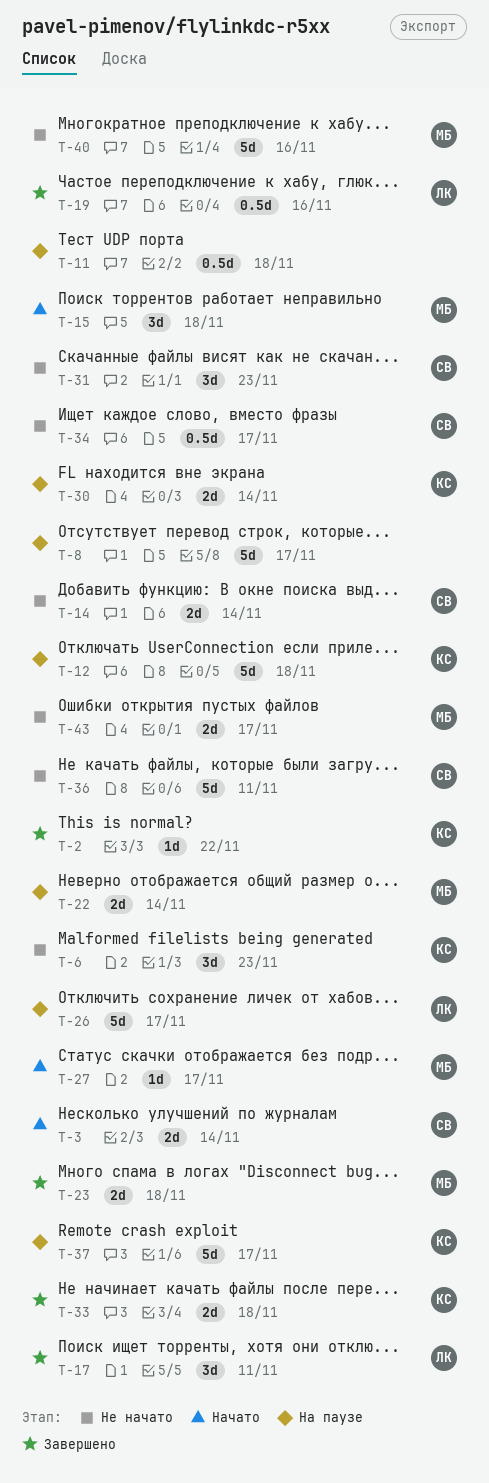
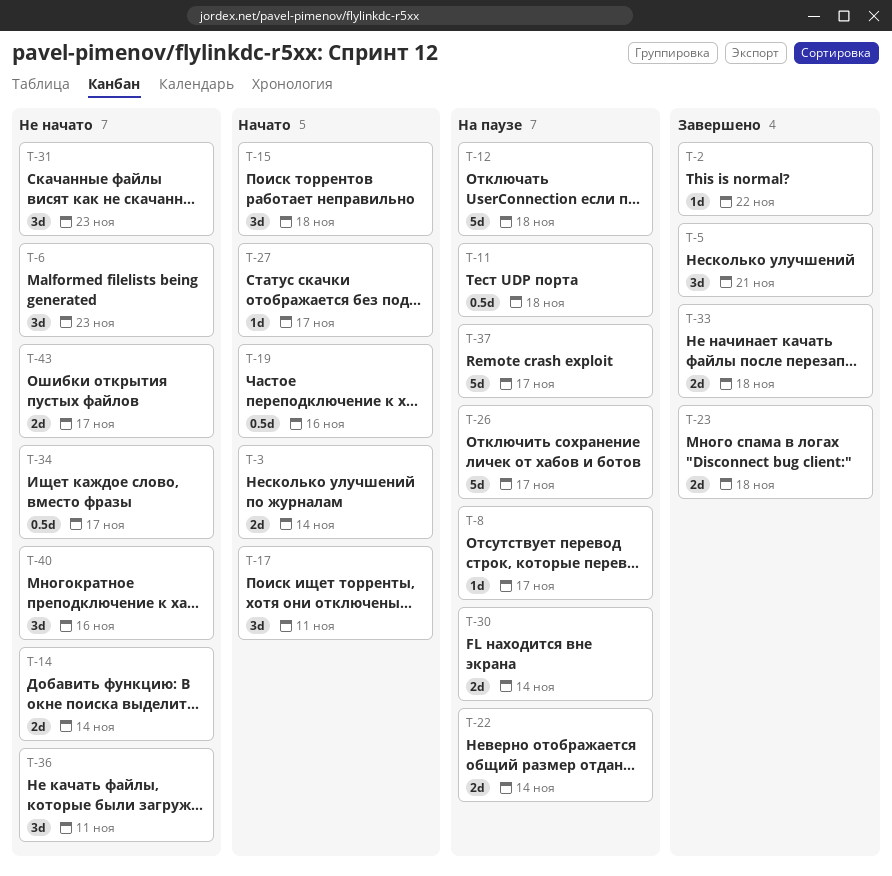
T-5: none -> present
T-8, estimate: 5d -> 1d
T-17, status: Завершено -> Начато
T-19, status: Завершено -> Начато
T-36, estimate: 5d -> 3d
T-40, estimate: 5d -> 3d

